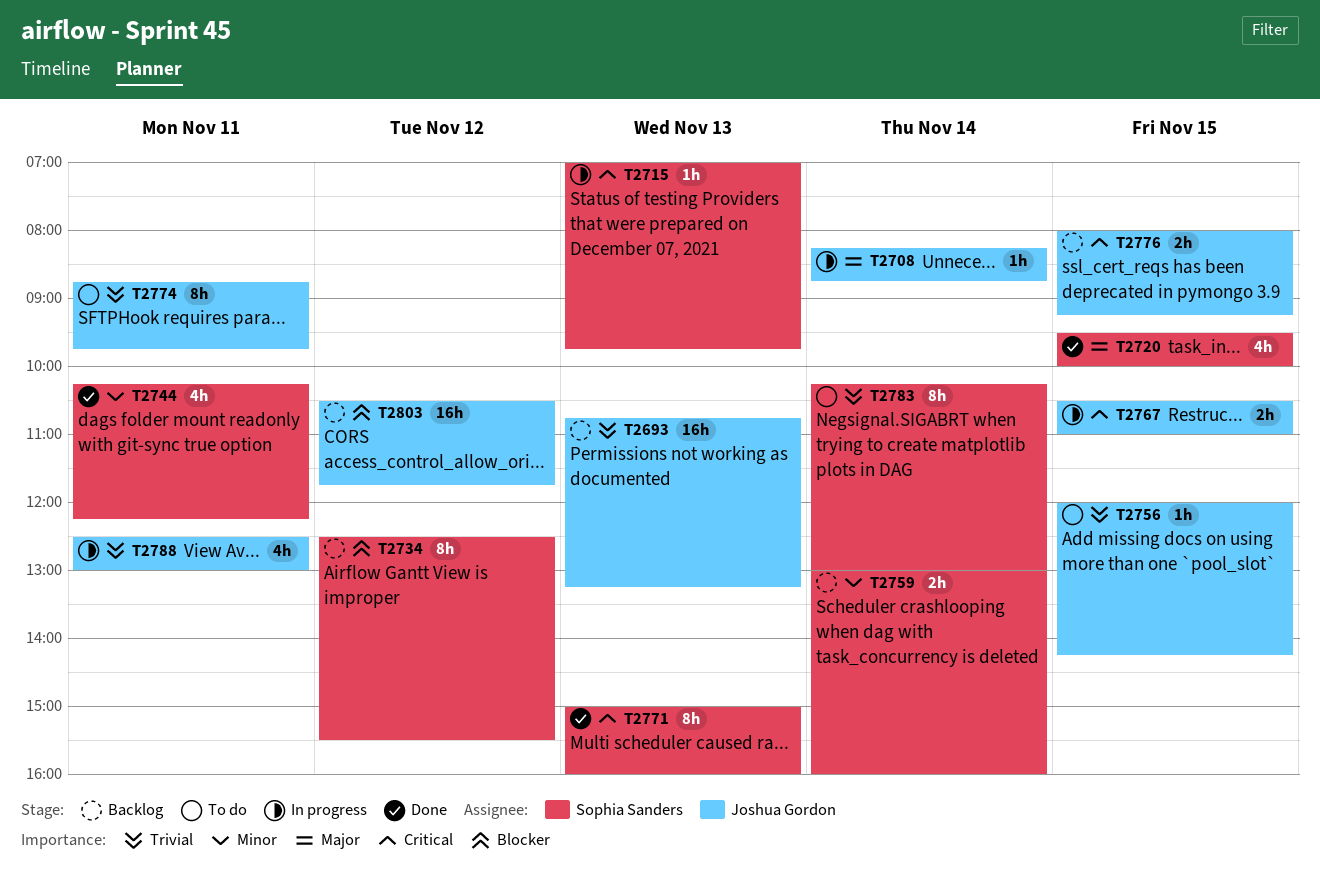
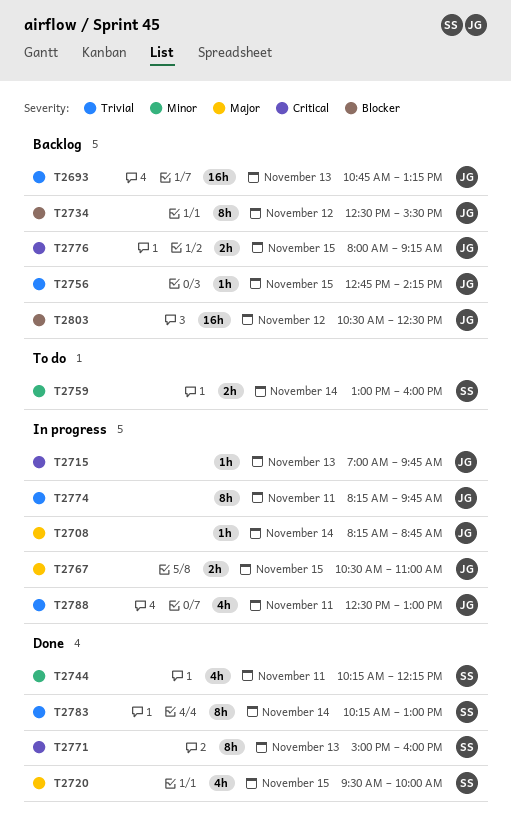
T2715, owner: Sophia Sanders -> Joshua Gordon
T2734, owner: Sophia Sanders -> Joshua Gordon
T2756, status: To do -> Backlog
T2756, begins: 12:00 -> 12:45
T2759, status: Backlog -> To do
T2767, priority: Critical -> Major
T2774, status: To do -> In progress
T2774, begins: 08:45 -> 08:15
T2783, status: To do -> Done
T2803, ends: 11:45 -> 12:30

